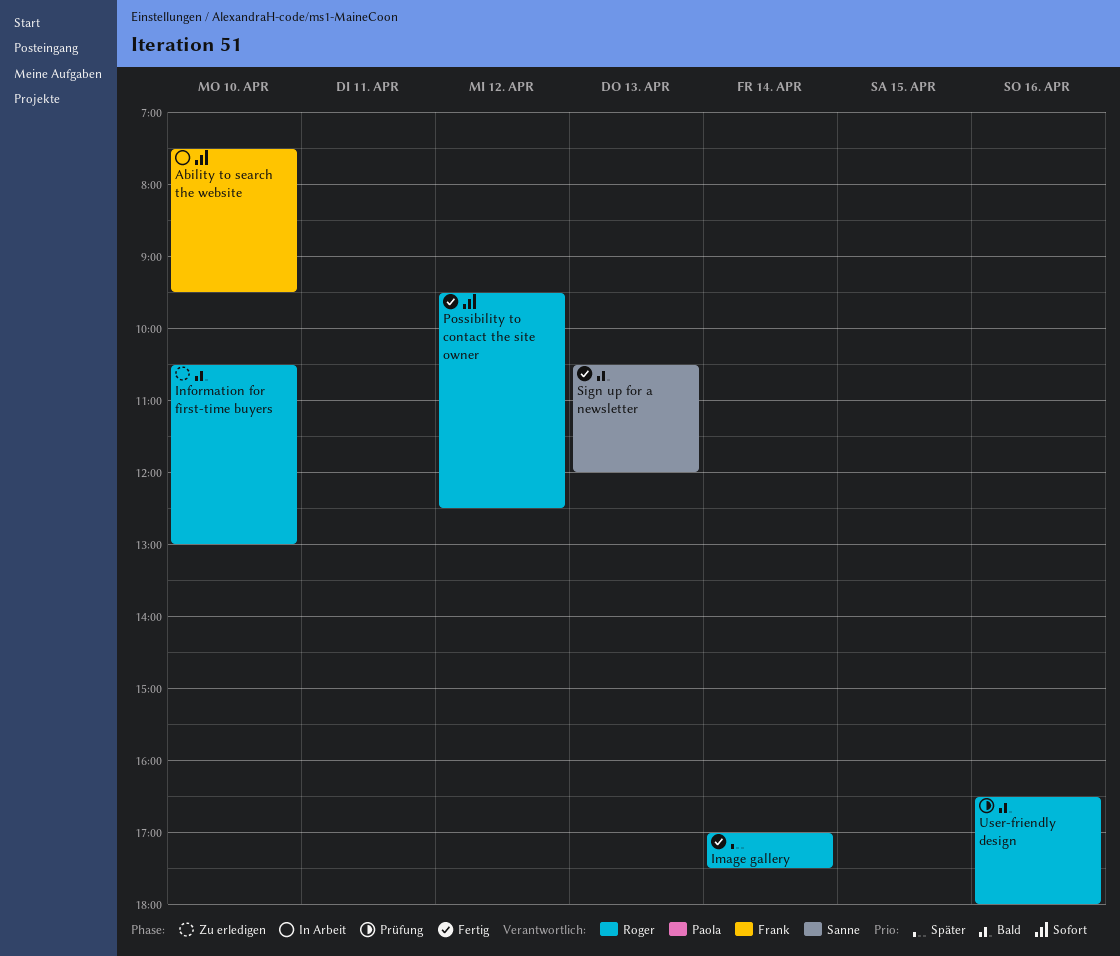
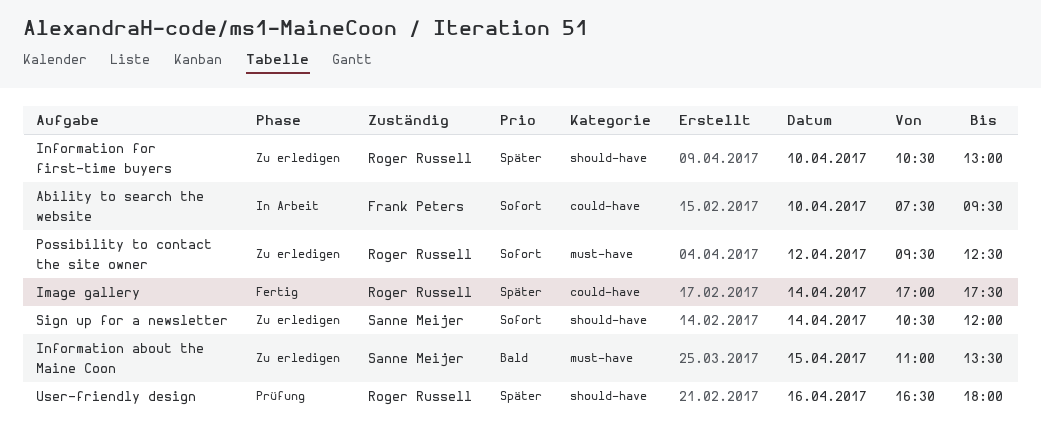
Information about the Maine Coon: none -> present
Information for first-time buyers, priority: Bald -> Später
Possibility to contact the site owner, status: Fertig -> Zu erledigen
Sign up for a newsletter, status: Fertig -> Zu erledigen
Sign up for a newsletter, priority: Bald -> Sofort
Sign up for a newsletter, day: Apr 13 -> Apr 14
User-friendly design, priority: Bald -> Später

